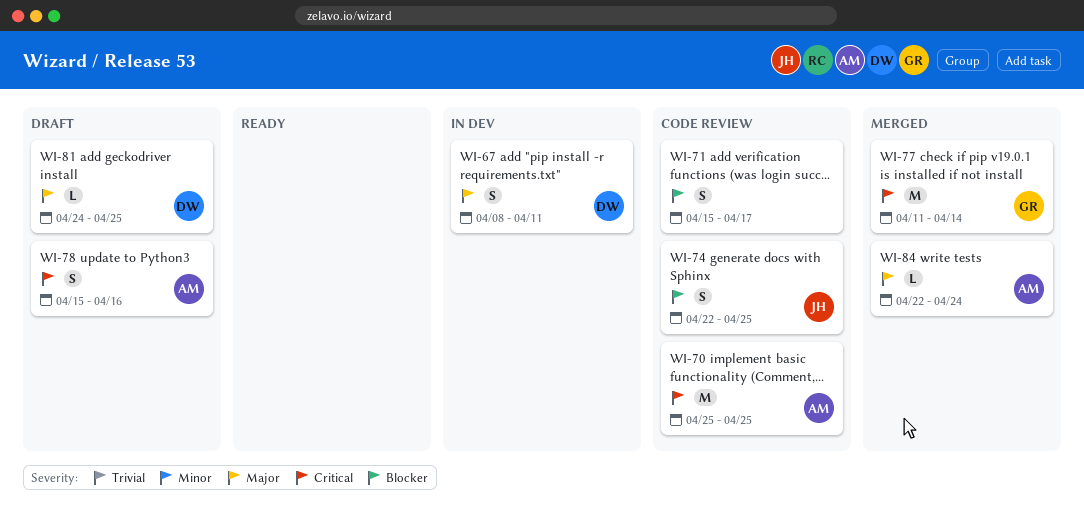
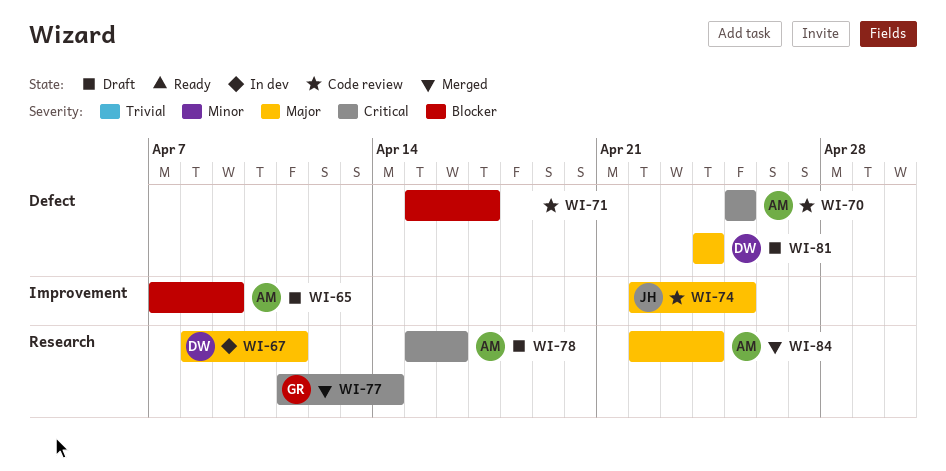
WI-65: none -> present
WI-74, priority: Blocker -> Major
WI-81, due: Apr 25 -> Apr 24

